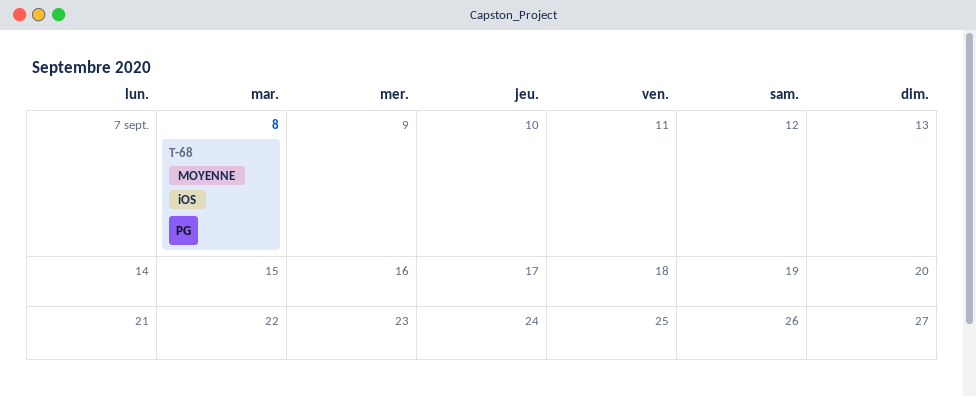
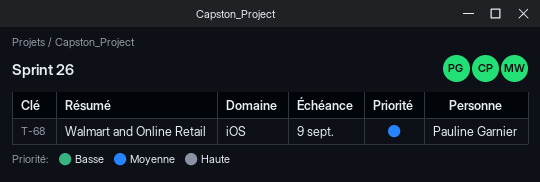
T-68, due: Sep 8 -> Sep 9

